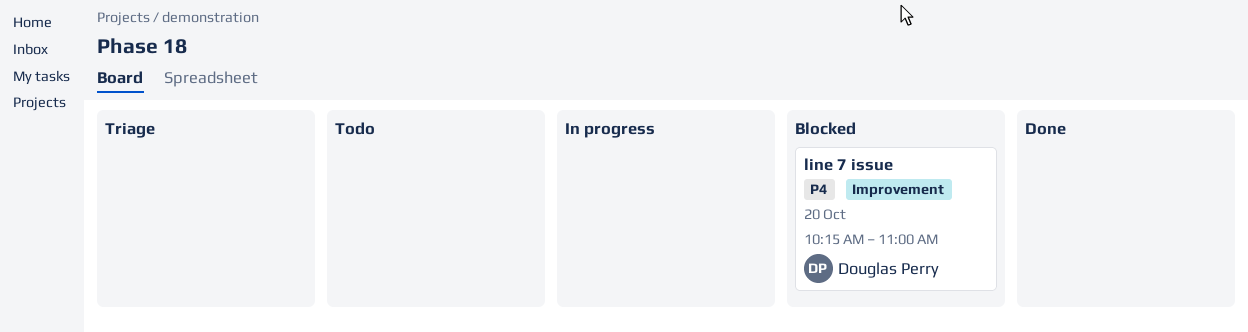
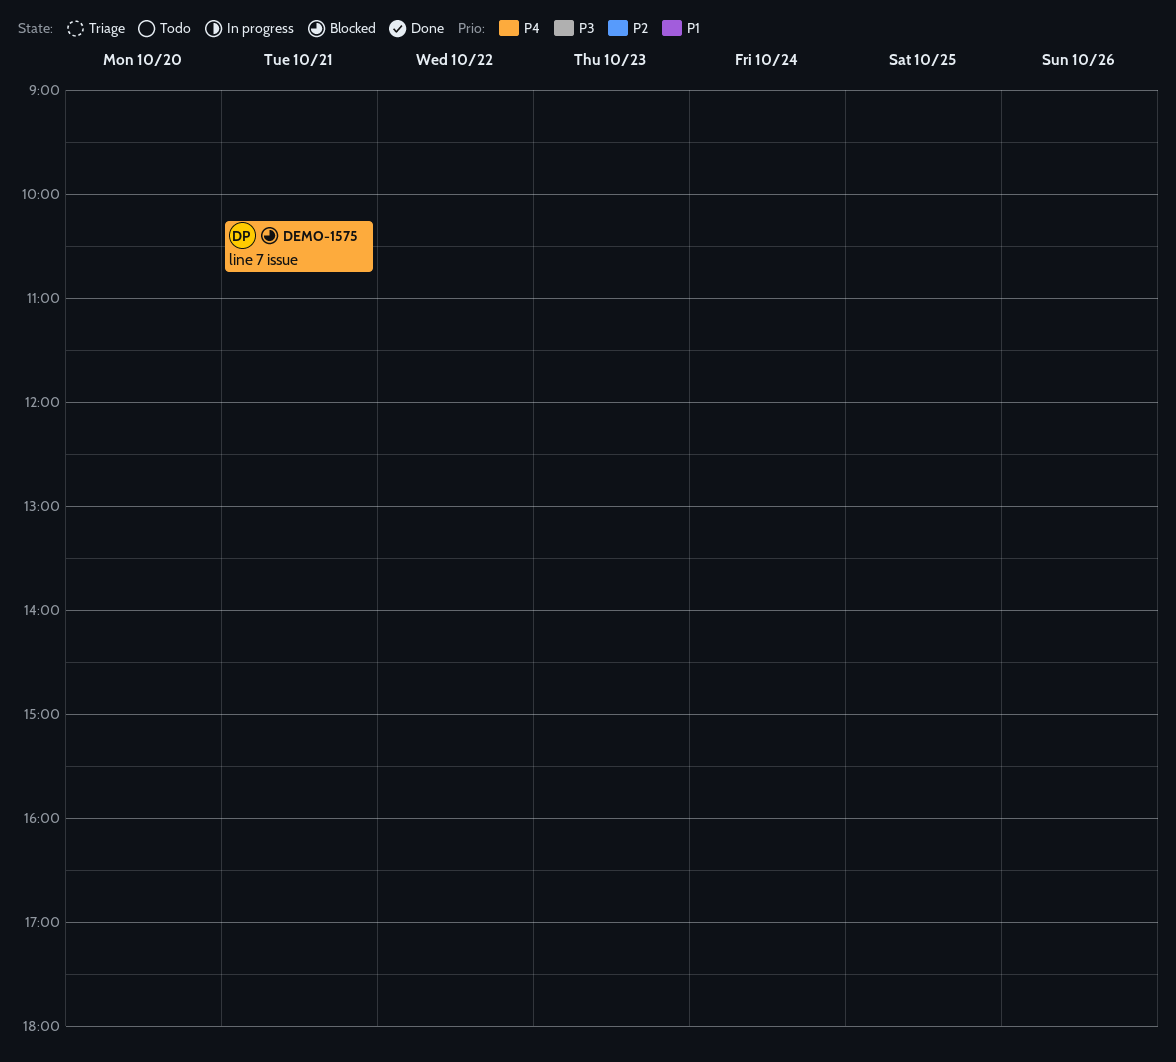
line 7 issue, day: Oct 20 -> Oct 21
line 7 issue, ends: 11:00 -> 10:45

